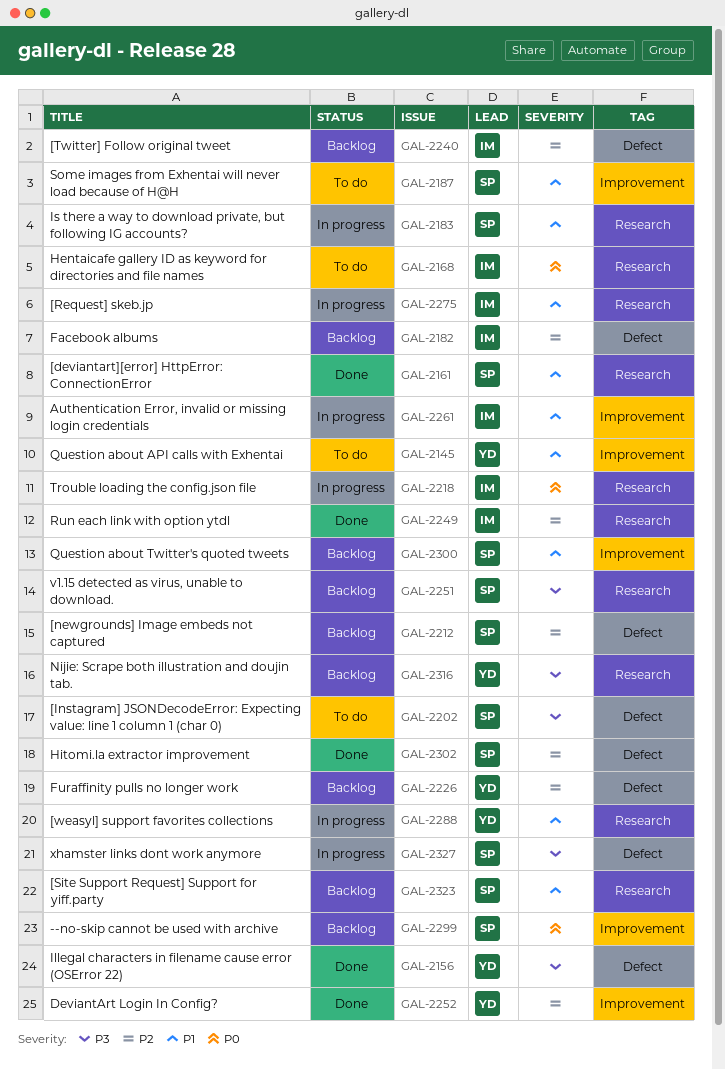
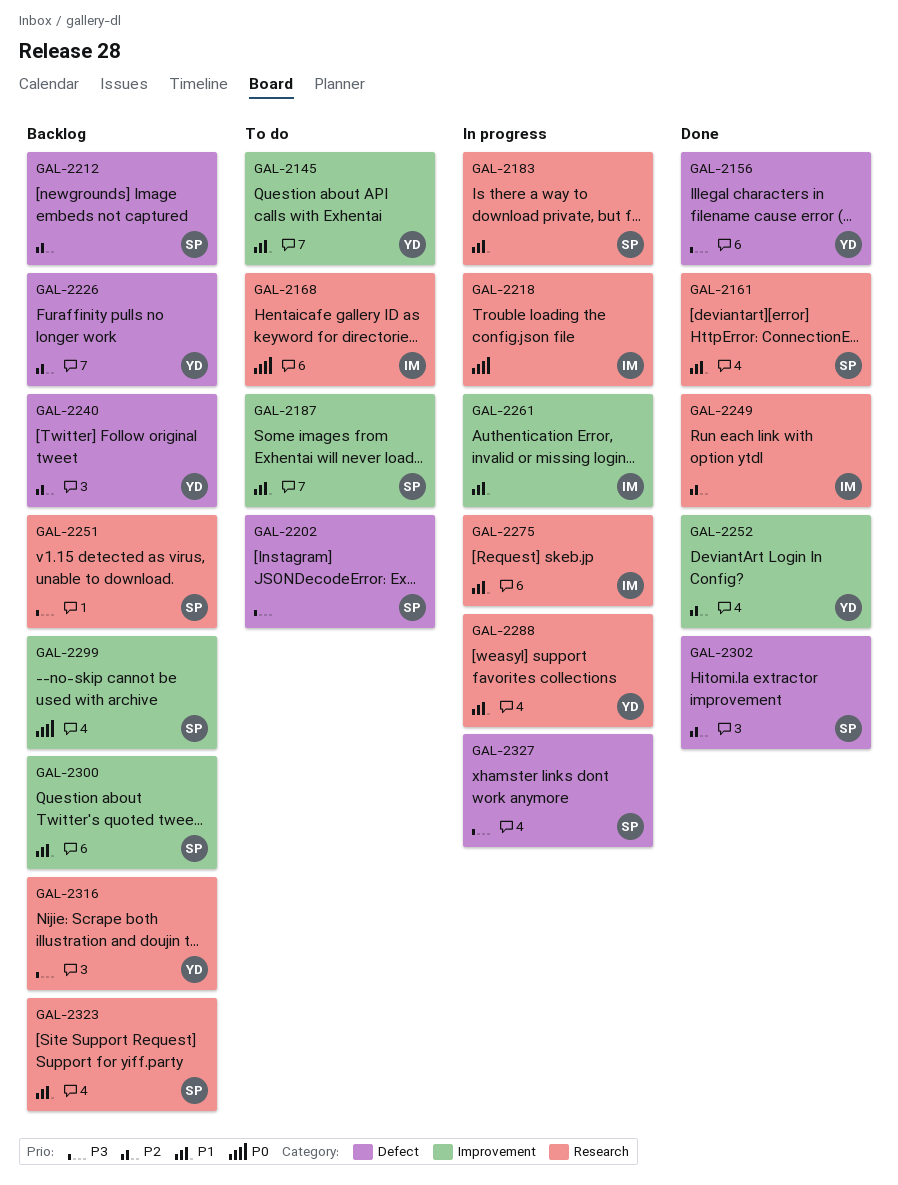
GAL-2182: present -> none
GAL-2240, owner: IM -> YD

